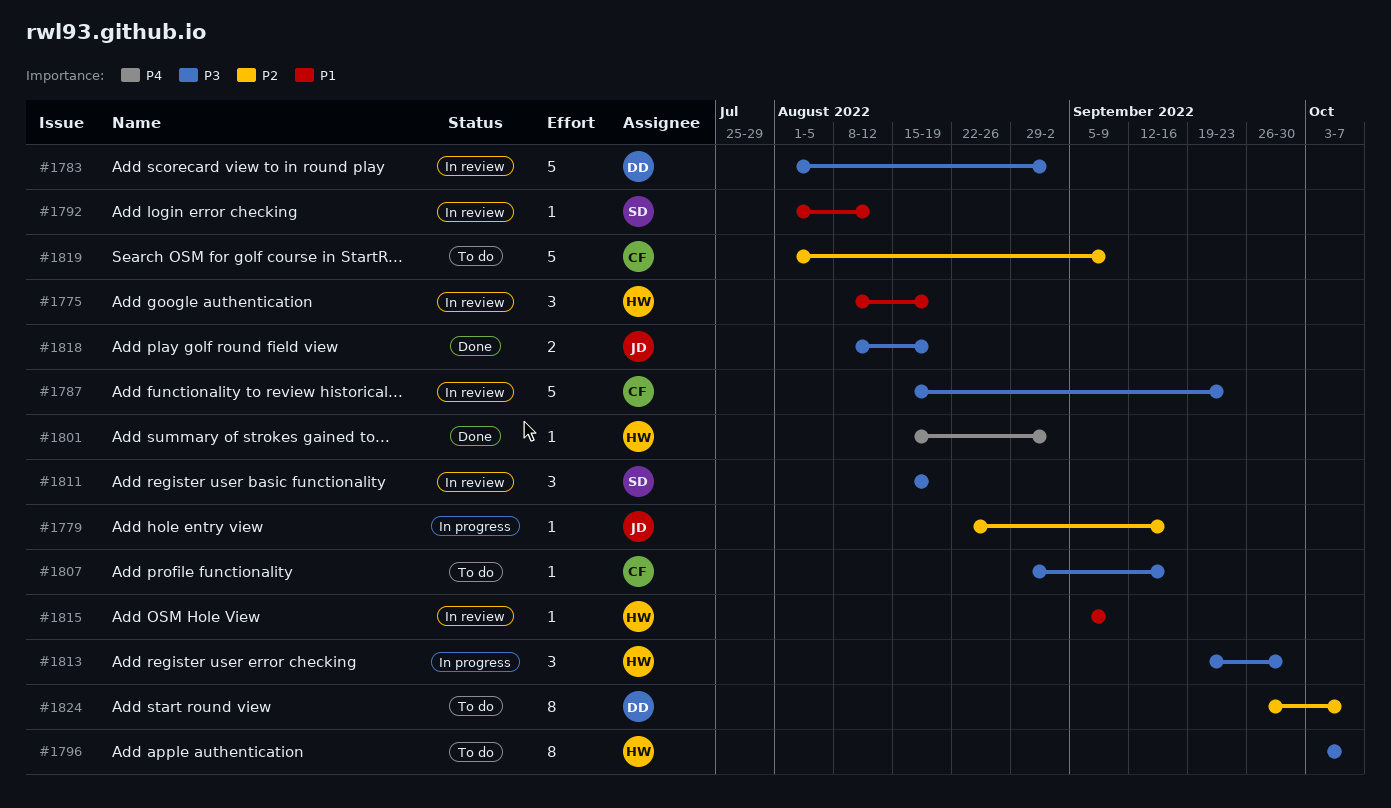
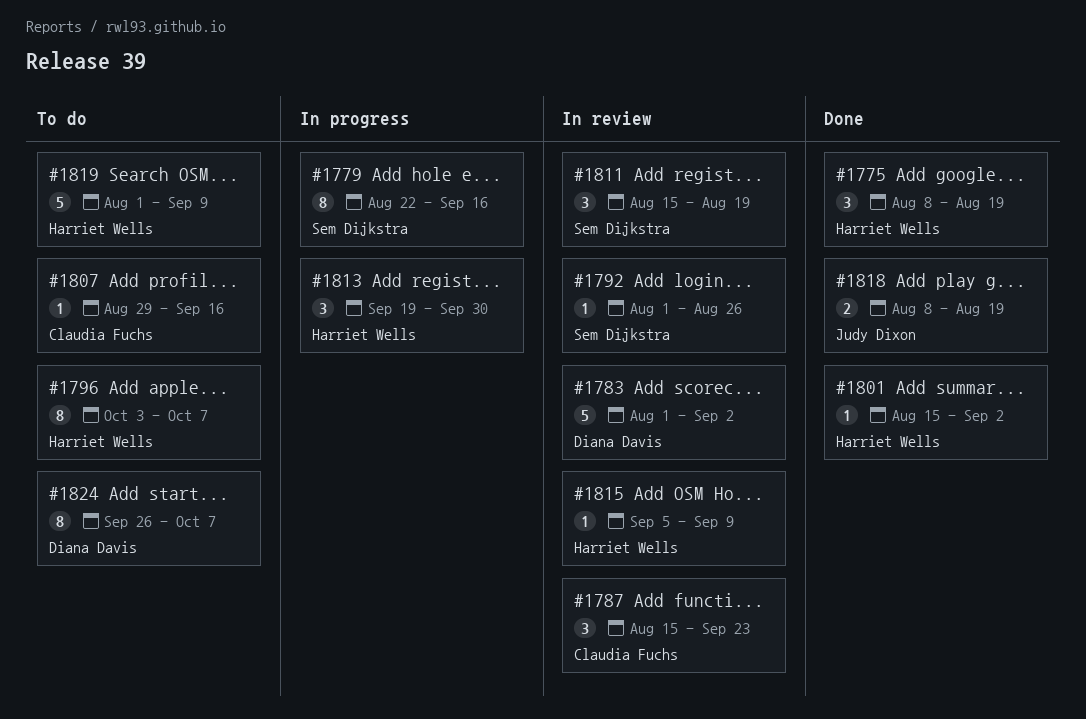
#1775, status: In review -> Done
#1779, owner: Judy Dixon -> Sem Dijkstra
#1779, estimate: 1 -> 8
#1787, estimate: 5 -> 3
#1792, due: Aug 12 -> Aug 26
#1819, owner: Claudia Fuchs -> Harriet Wells

